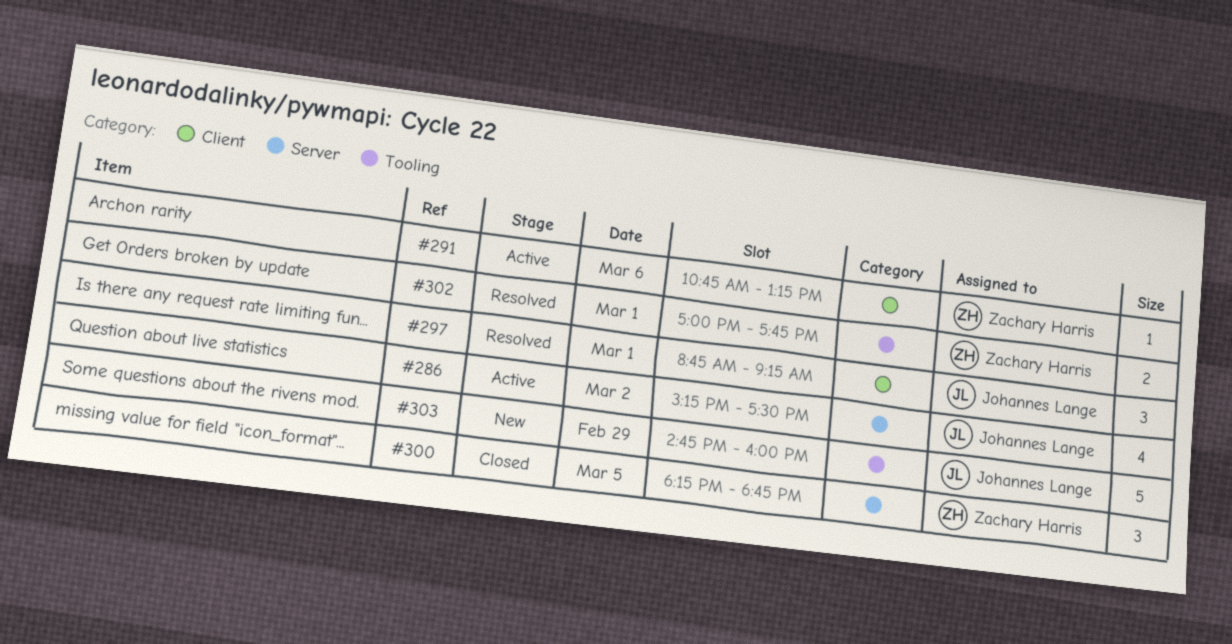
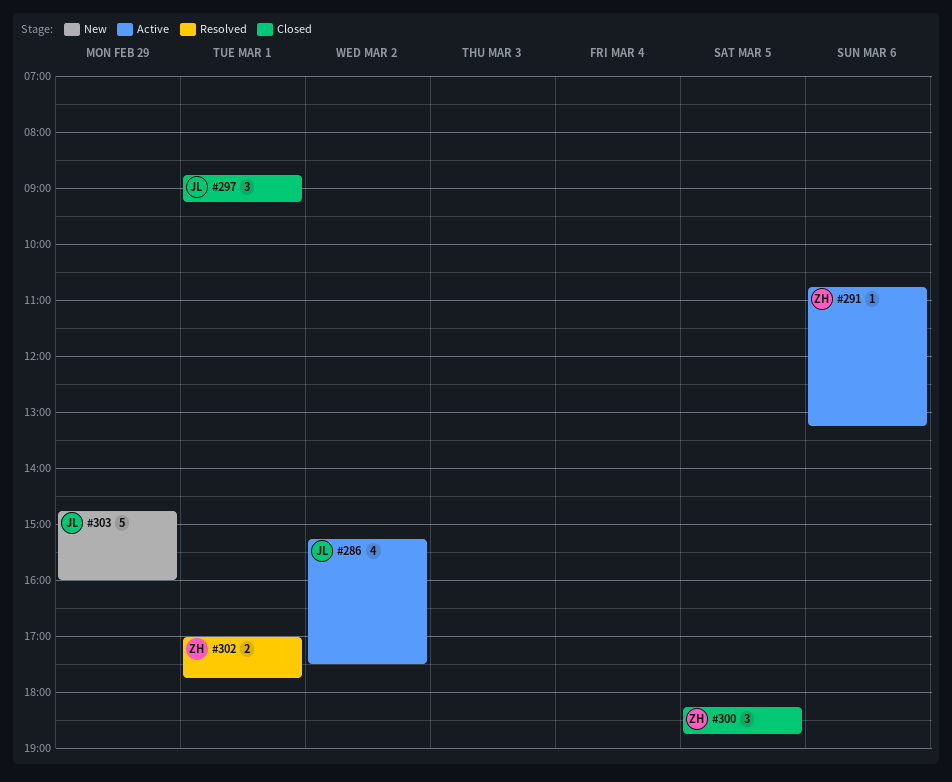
#297, status: Resolved -> Closed

